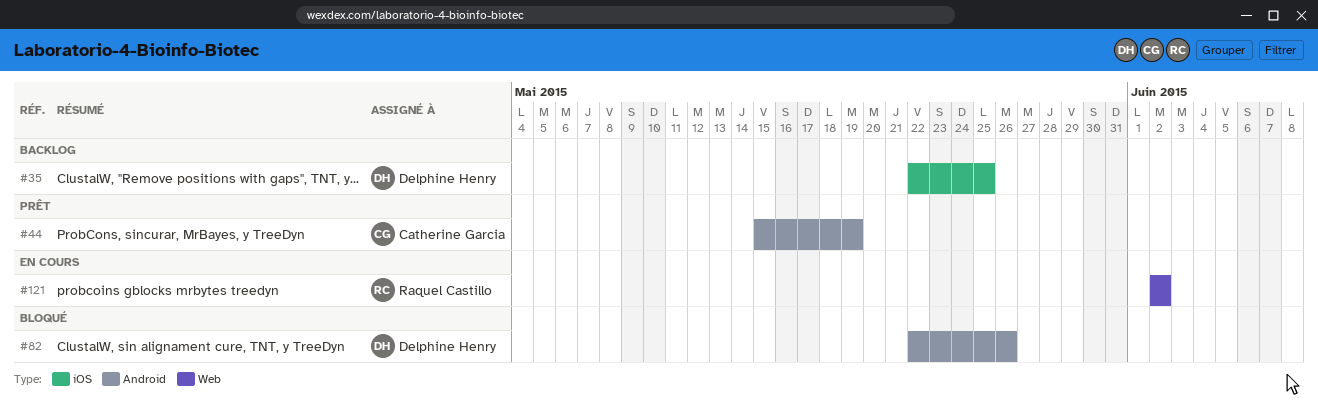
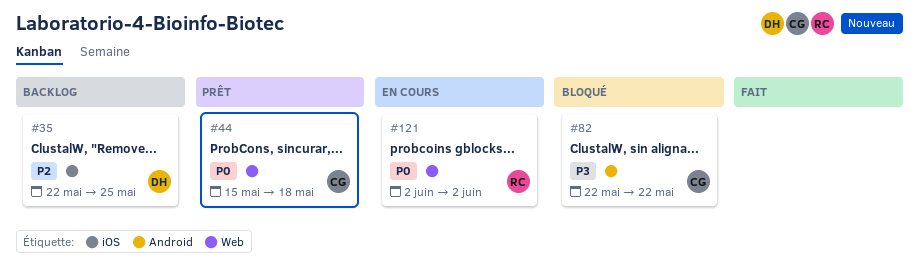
#44, label: Android -> Web
#44, due: May 19 -> May 18
#82, owner: Delphine Henry -> Catherine Garcia
#82, due: May 26 -> May 22

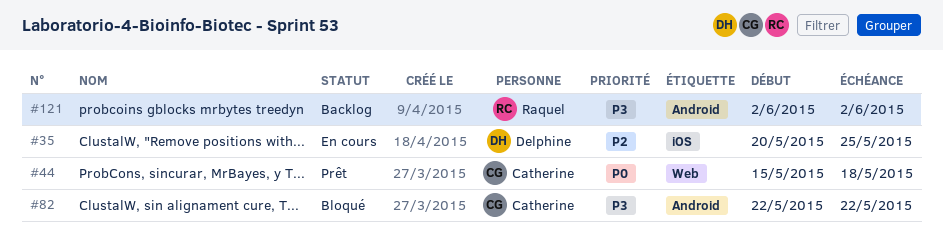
#35, status: Backlog -> En cours
#35, start: May 22 -> May 20
#121, status: En cours -> Backlog
#121, priority: P0 -> P3
#121, label: Web -> Android

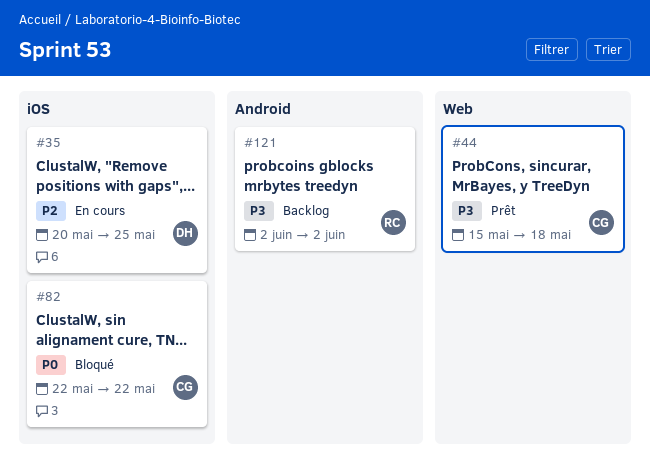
#44, priority: P0 -> P3
#82, priority: P3 -> P0
#82, label: Android -> iOS

